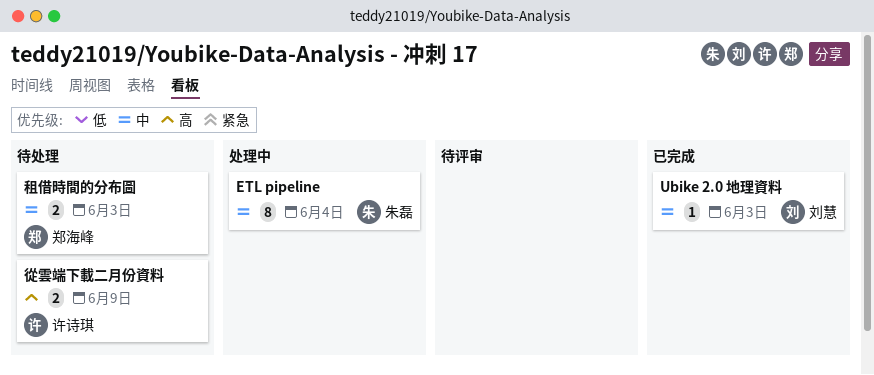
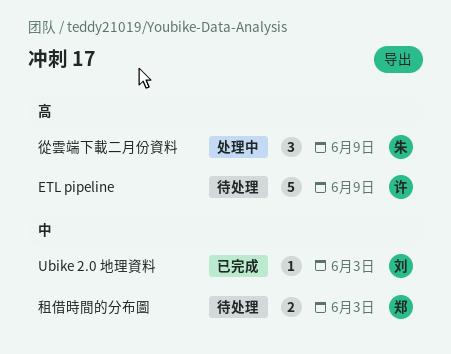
ETL pipeline, status: 处理中 -> 待处理
ETL pipeline, owner: 朱磊 -> 许诗琪
ETL pipeline, priority: 中 -> 高
ETL pipeline, estimate: 8 -> 5
ETL pipeline, due: Jun 4 -> Jun 9
從雲端下載二月份資料, status: 待处理 -> 处理中
從雲端下載二月份資料, owner: 许诗琪 -> 朱磊
從雲端下載二月份資料, estimate: 2 -> 3

